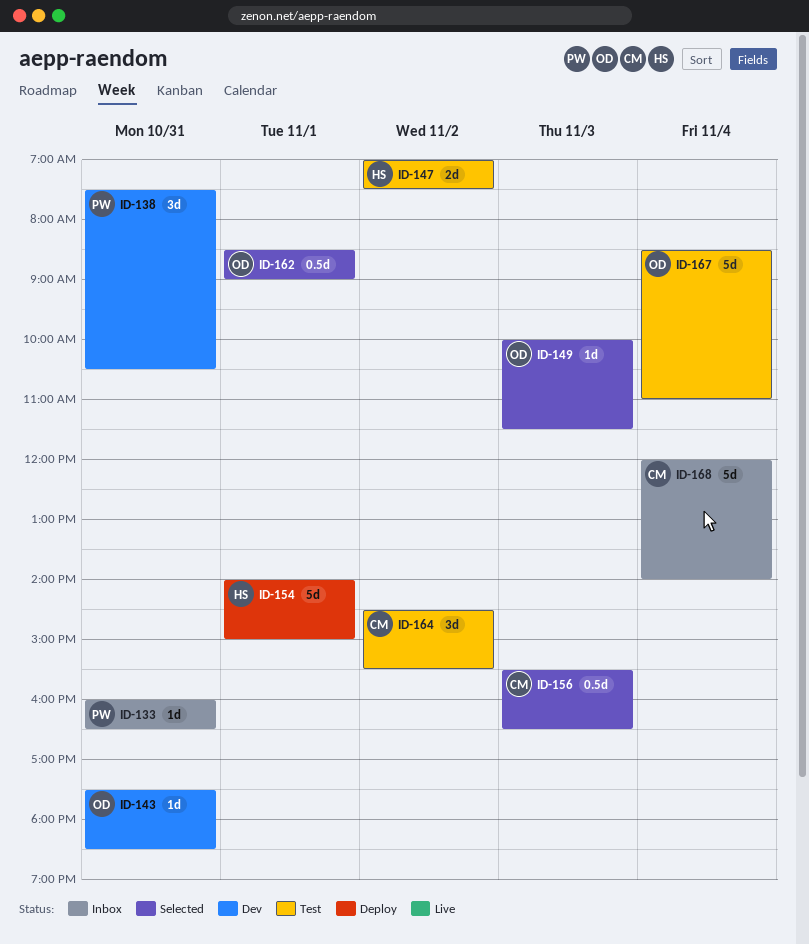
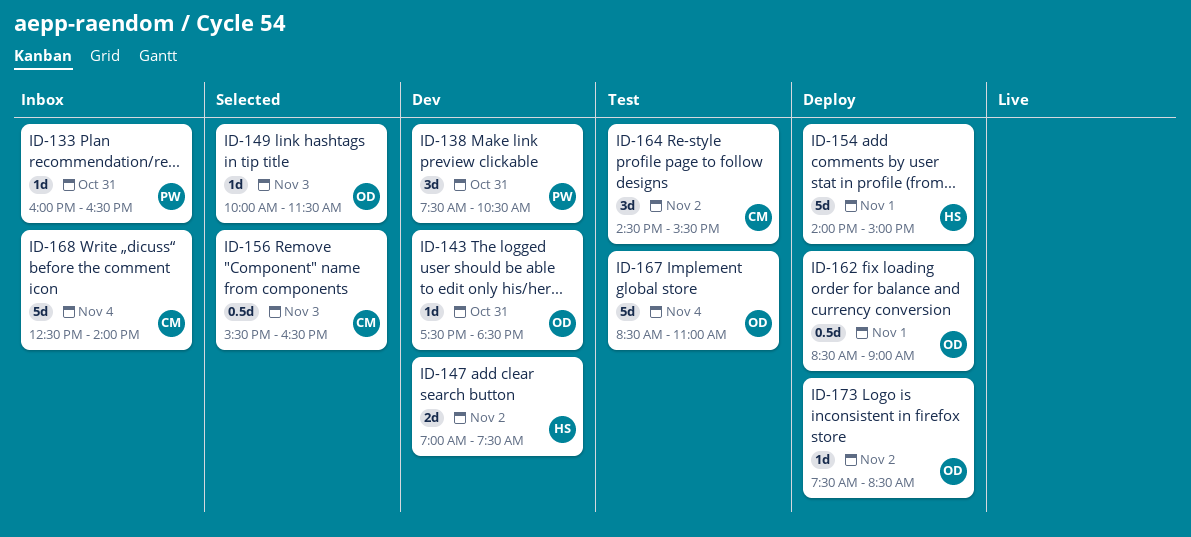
ID-147, status: Test -> Dev
ID-162, status: Selected -> Deploy
ID-168, begins: 12:00 -> 12:30
ID-173: none -> present

